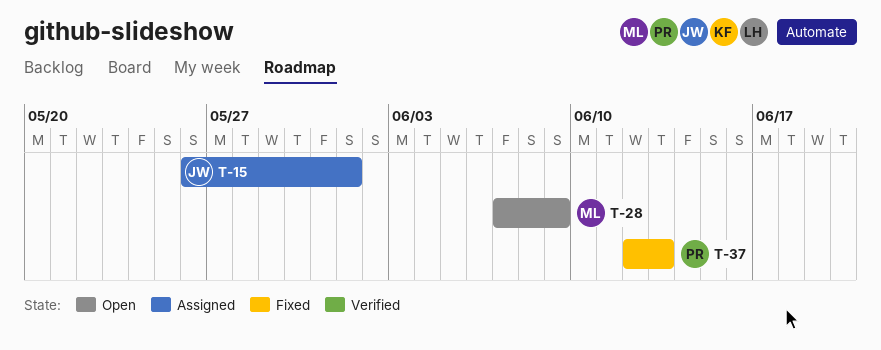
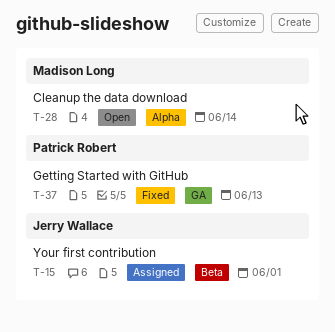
T-28, due: Jun 9 -> Jun 14

